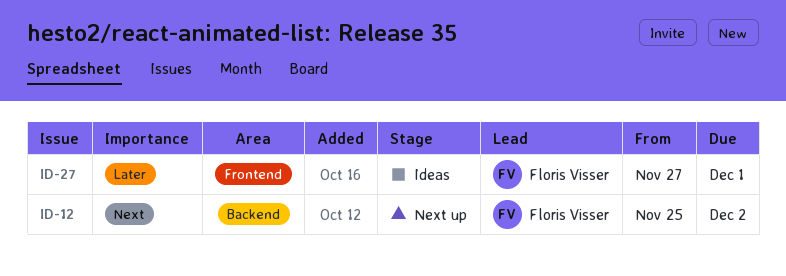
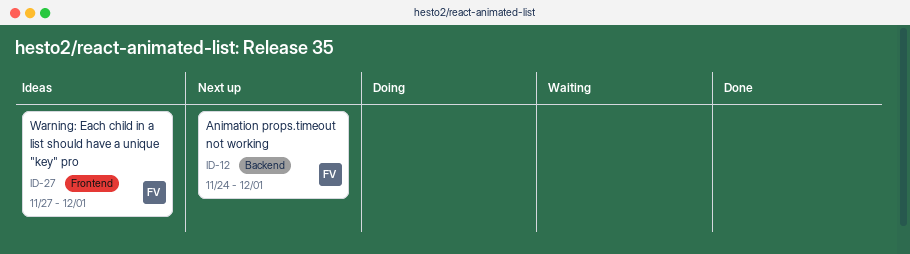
ID-12, start: Nov 25 -> Nov 24
ID-12, due: Dec 2 -> Dec 1

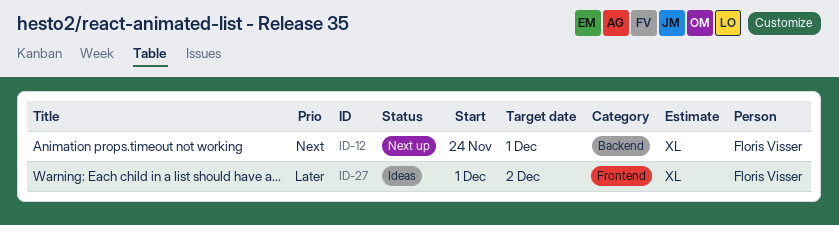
ID-27, start: Nov 27 -> Dec 1
ID-27, due: Dec 1 -> Dec 2

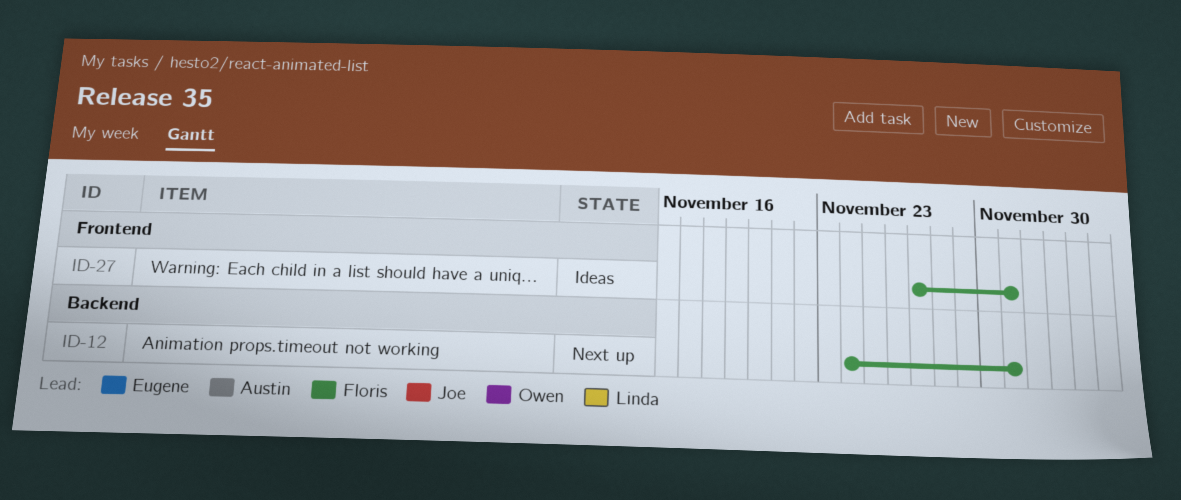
ID-27, start: Dec 1 -> Nov 27
ID-27, due: Dec 2 -> Dec 1

